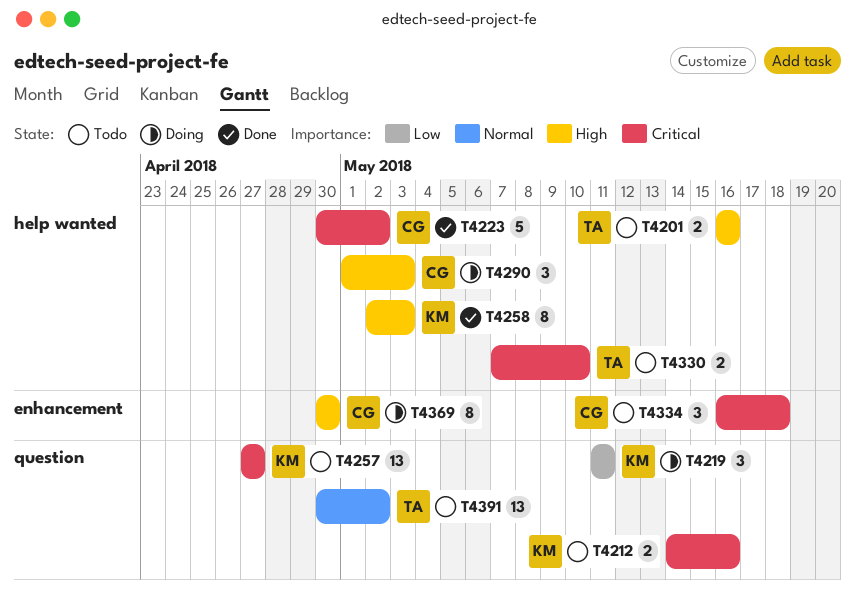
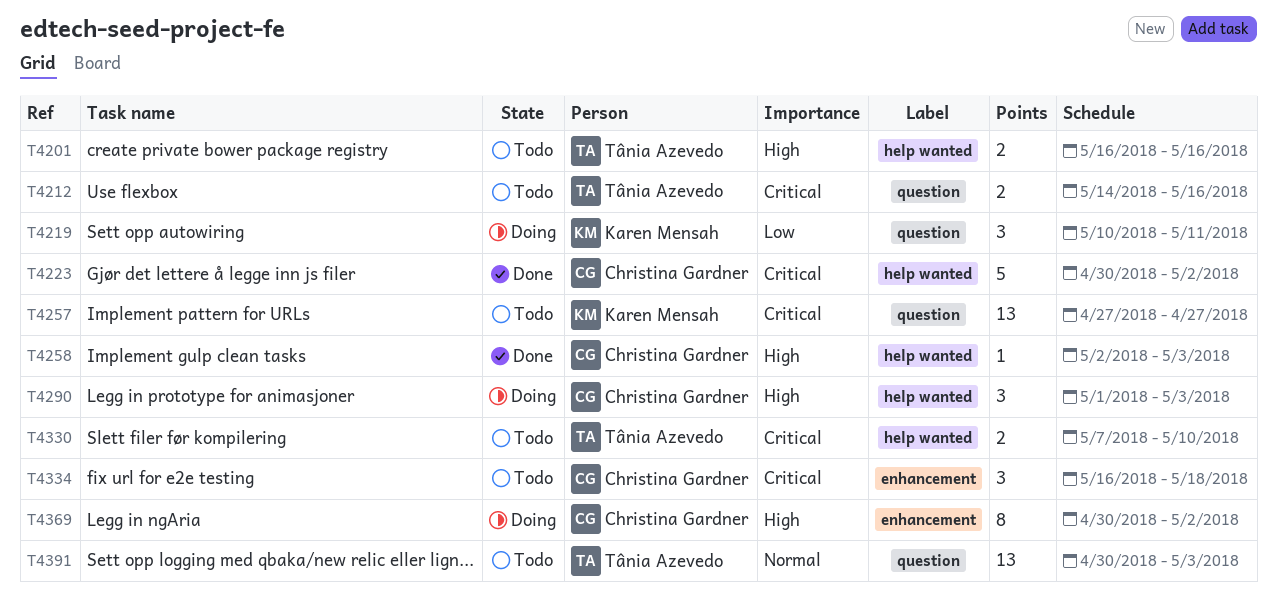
T4212, owner: Karen Mensah -> Tânia Azevedo
T4219, start: May 11 -> May 10
T4258, owner: Karen Mensah -> Christina Gardner
T4258, estimate: 8 -> 1
T4369, due: Apr 30 -> May 2
T4391, due: May 2 -> May 3

